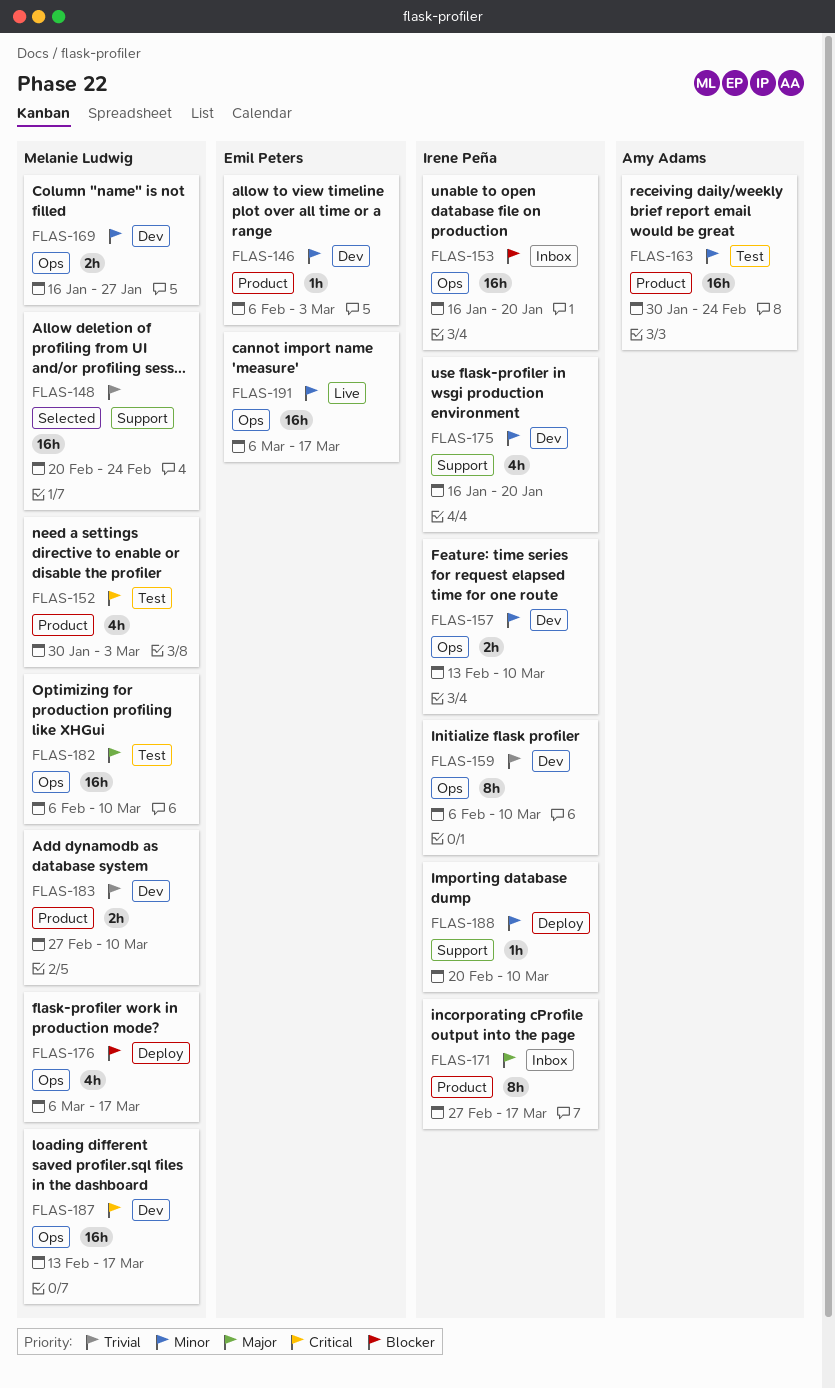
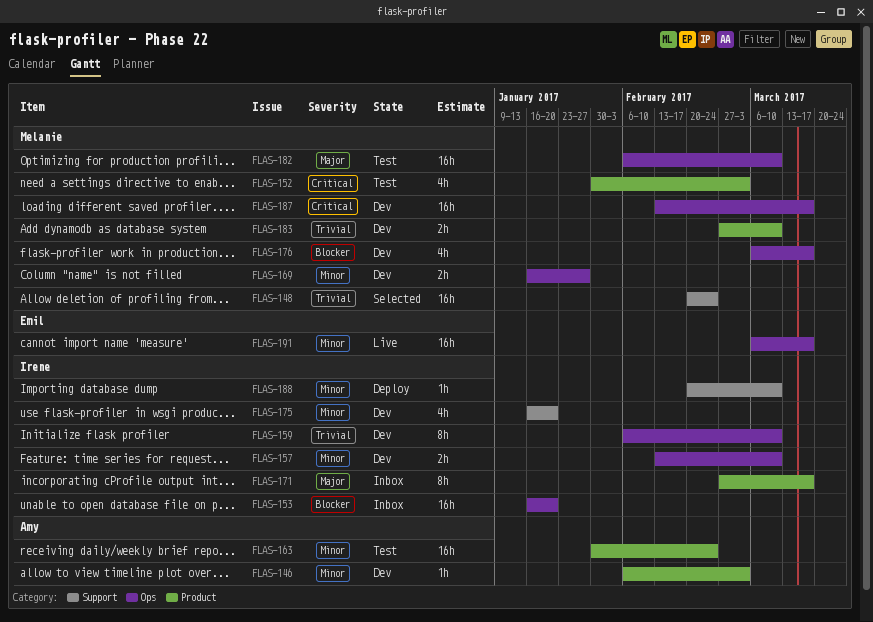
FLAS-146, owner: Emil Peters -> Amy Adams
FLAS-176, status: Deploy -> Dev

